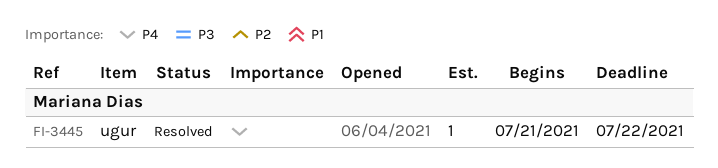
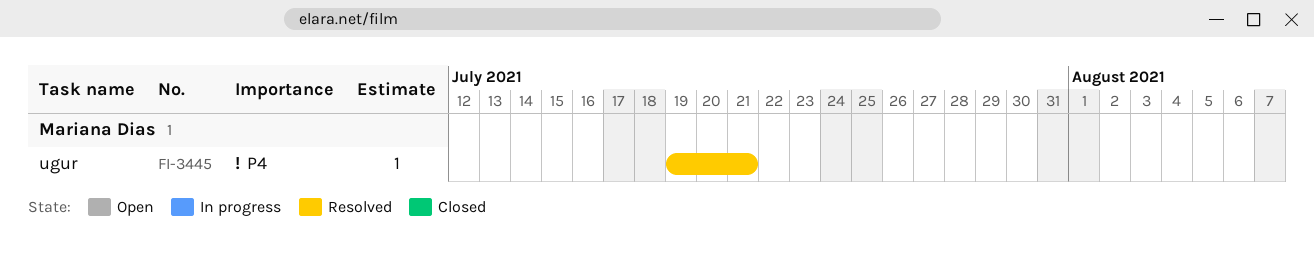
FI-3445, start: Jul 21 -> Jul 19
FI-3445, due: Jul 22 -> Jul 21

